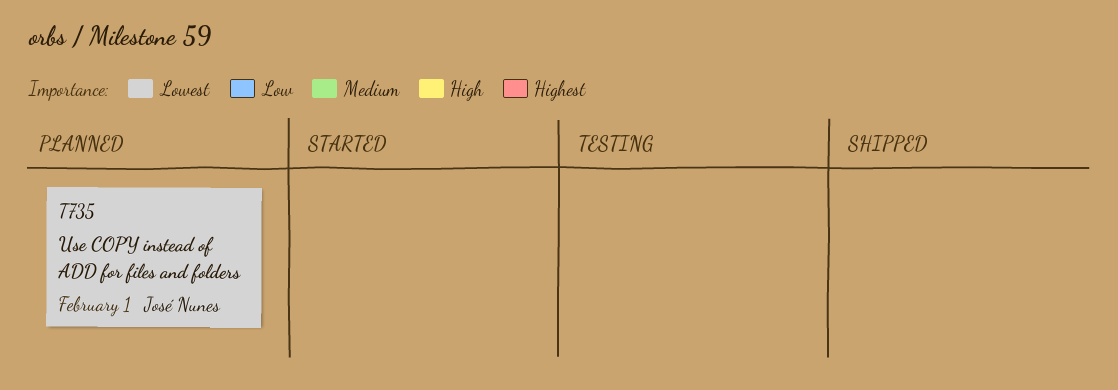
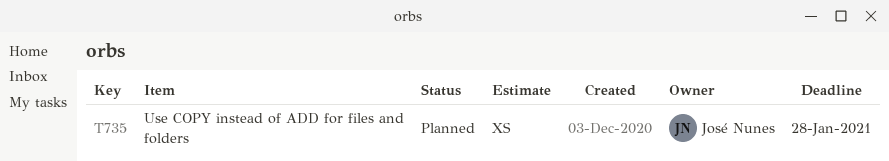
T735, due: Feb 1 -> Jan 28

